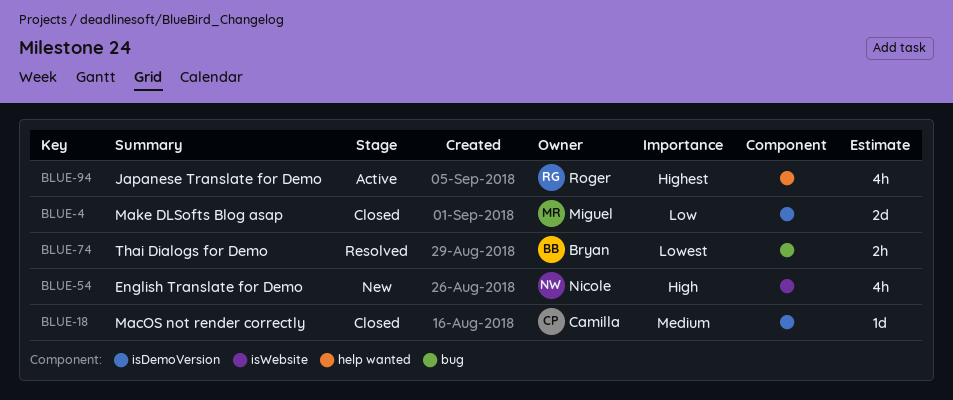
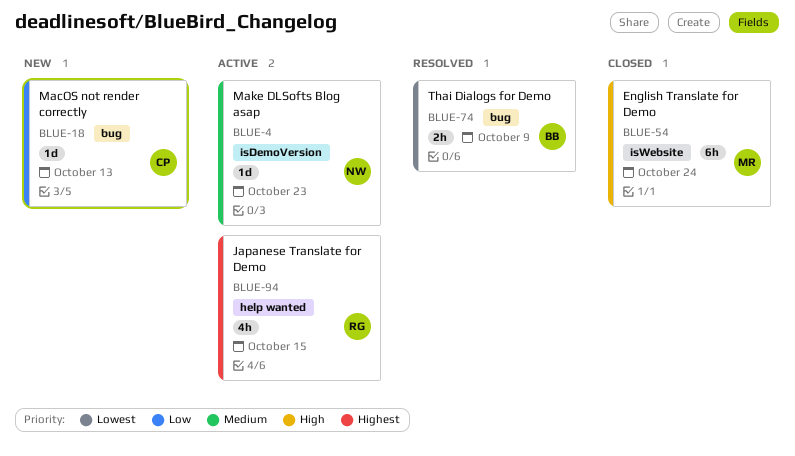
BLUE-4, status: Closed -> Active
BLUE-4, owner: Miguel -> Nicole
BLUE-4, priority: Low -> Medium
BLUE-4, estimate: 2d -> 1d
BLUE-18, status: Closed -> New
BLUE-18, priority: Medium -> Low
BLUE-18, label: isDemoVersion -> bug
BLUE-54, status: New -> Closed
BLUE-54, owner: Nicole -> Miguel
BLUE-54, estimate: 4h -> 6h

